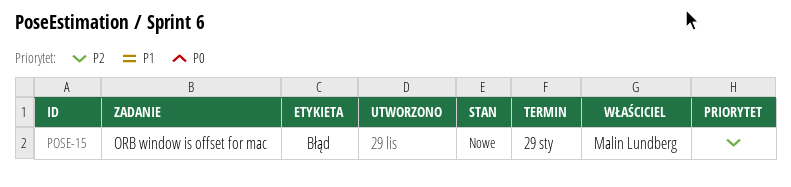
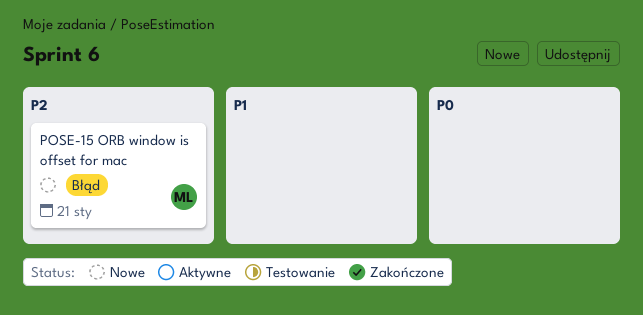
POSE-15, due: Jan 29 -> Jan 21

